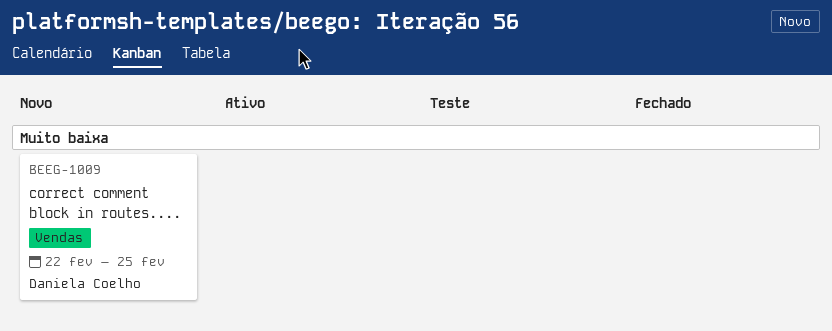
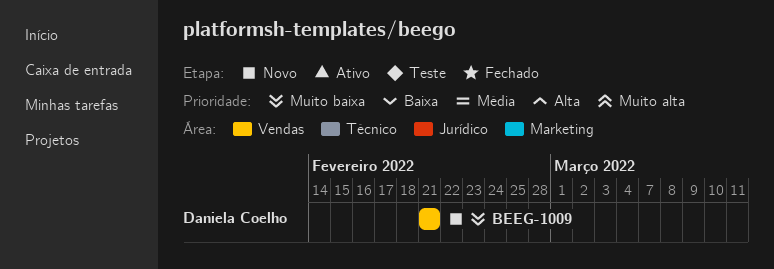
BEEG-1009, start: Feb 22 -> Feb 21
BEEG-1009, due: Feb 25 -> Feb 21

